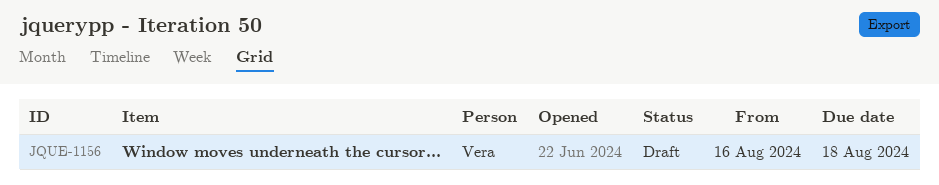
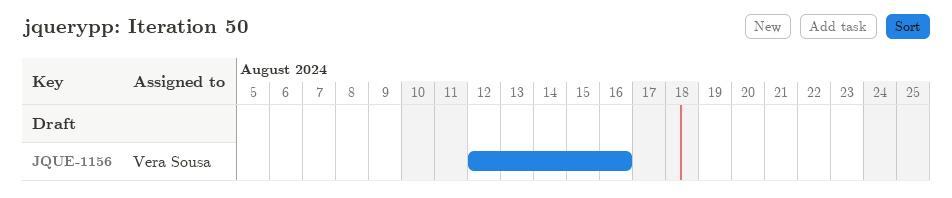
JQUE-1156, start: Aug 16 -> Aug 12
JQUE-1156, due: Aug 18 -> Aug 16

